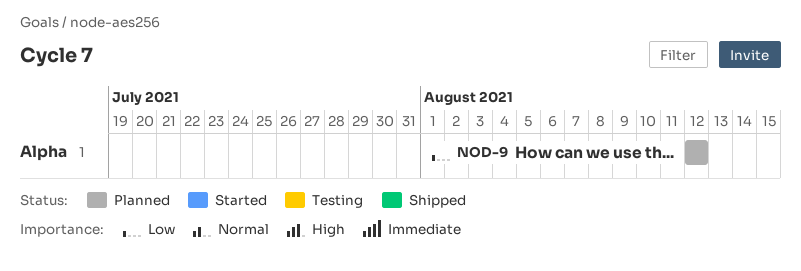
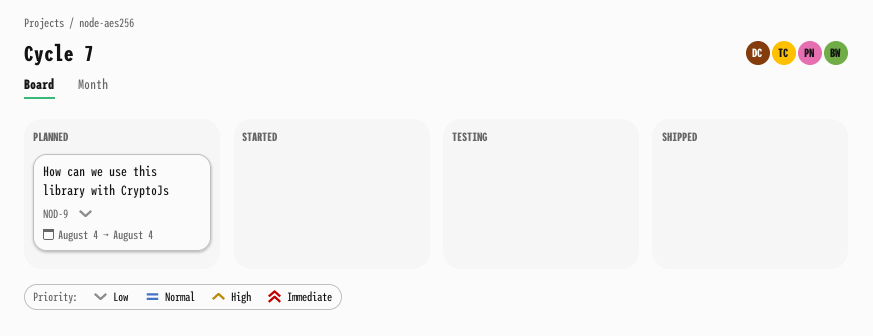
NOD-9, start: Aug 12 -> Aug 4
NOD-9, due: Aug 12 -> Aug 4

